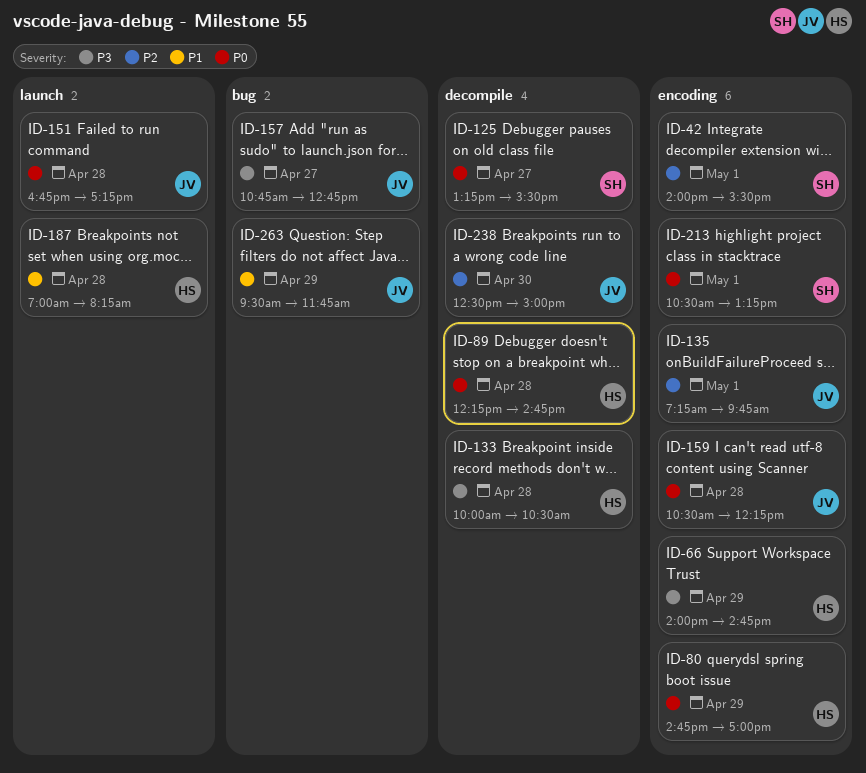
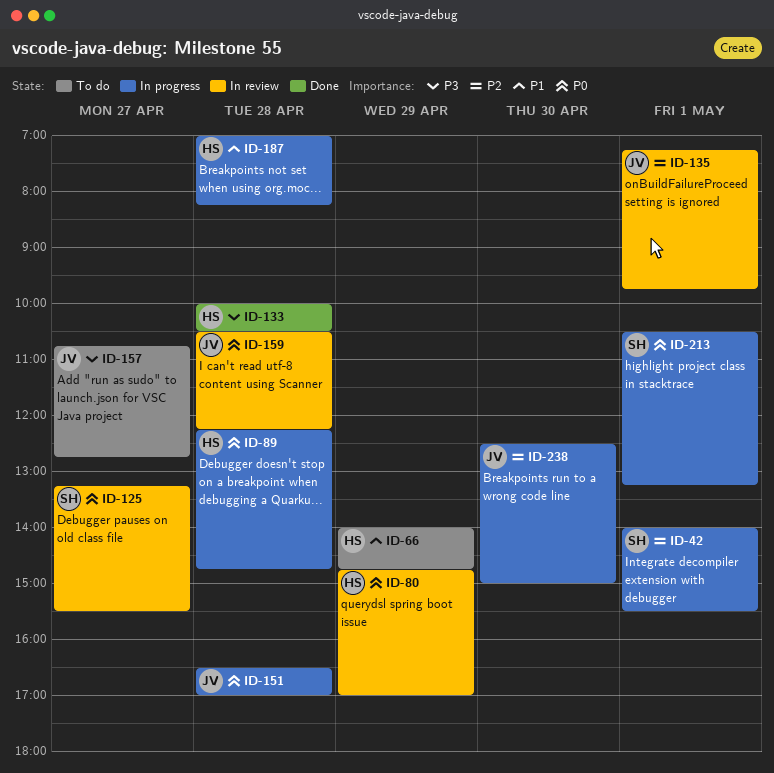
ID-66, priority: P3 -> P1
ID-151, begins: 16:45 -> 16:30
ID-151, ends: 17:15 -> 17:00
ID-263: present -> none

